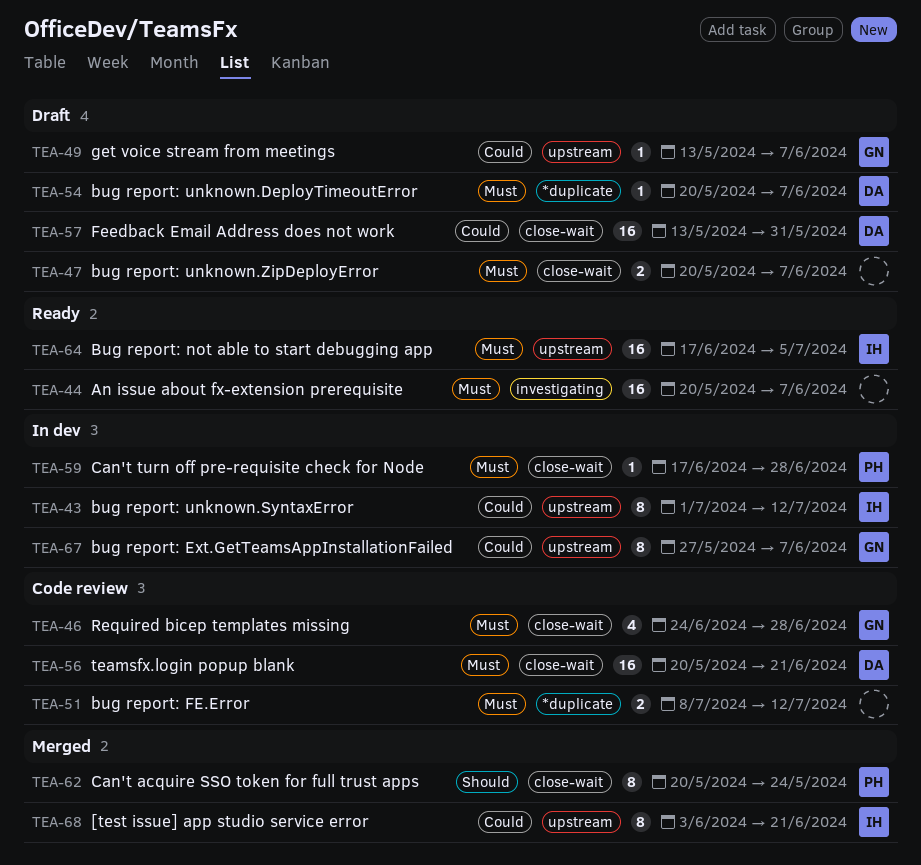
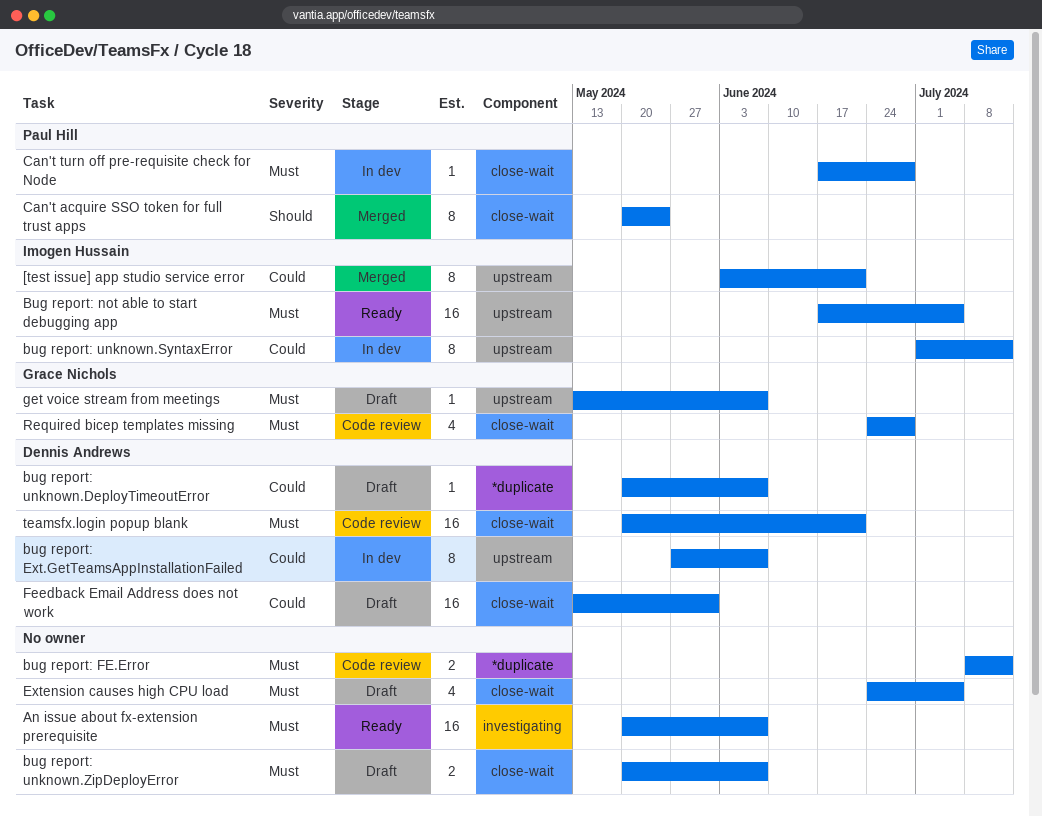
bug report: Ext.GetTeamsAppInstallationFailed, owner: Grace Nichols -> Dennis Andrews
bug report: unknown.DeployTimeoutError, priority: Must -> Could
Extension causes high CPU load: none -> present
get voice stream from meetings, priority: Could -> Must

